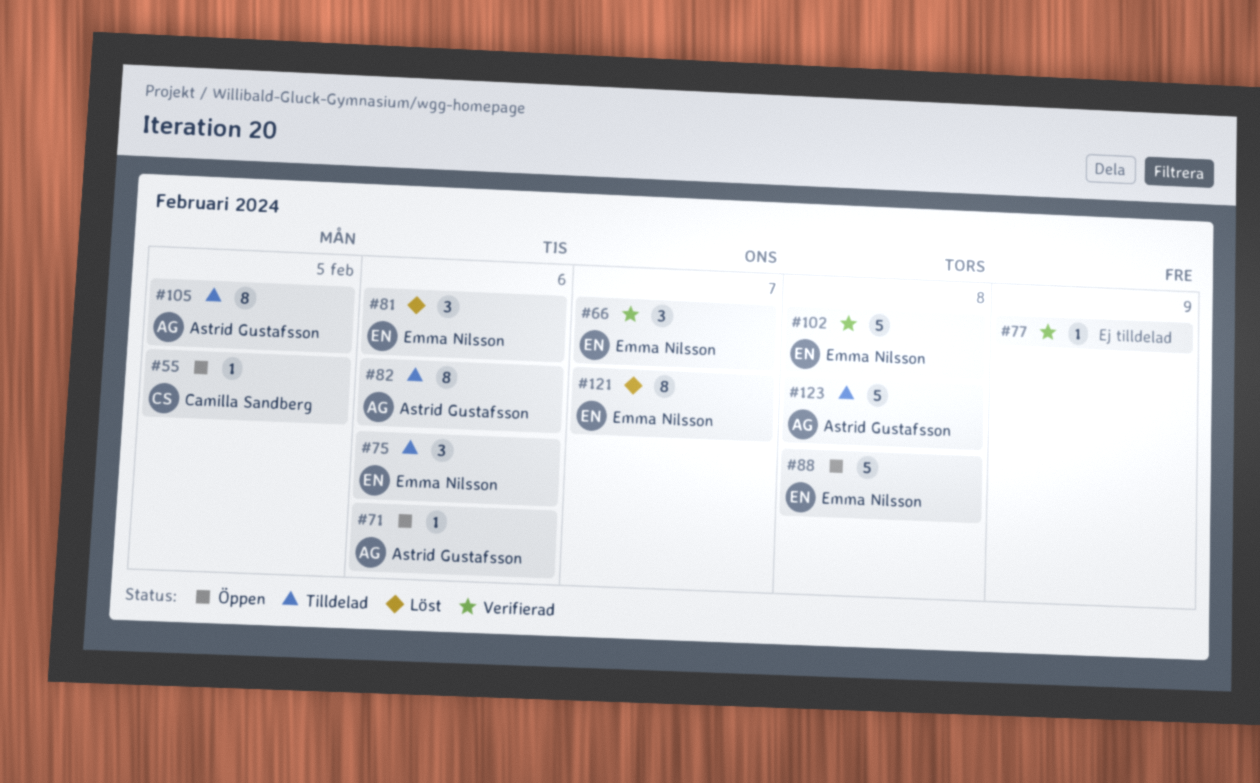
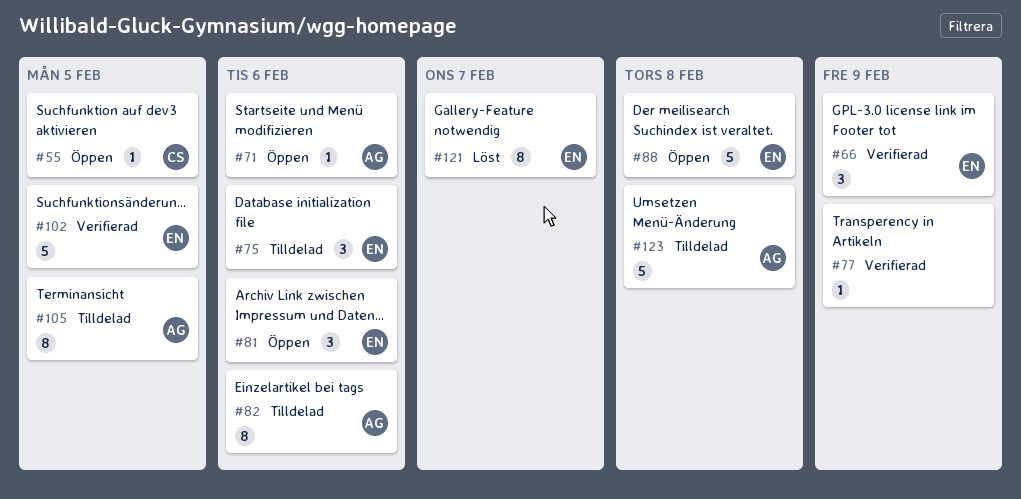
#66, due: Feb 7 -> Feb 9
#81, status: Löst -> Öppen
#102, due: Feb 8 -> Feb 5

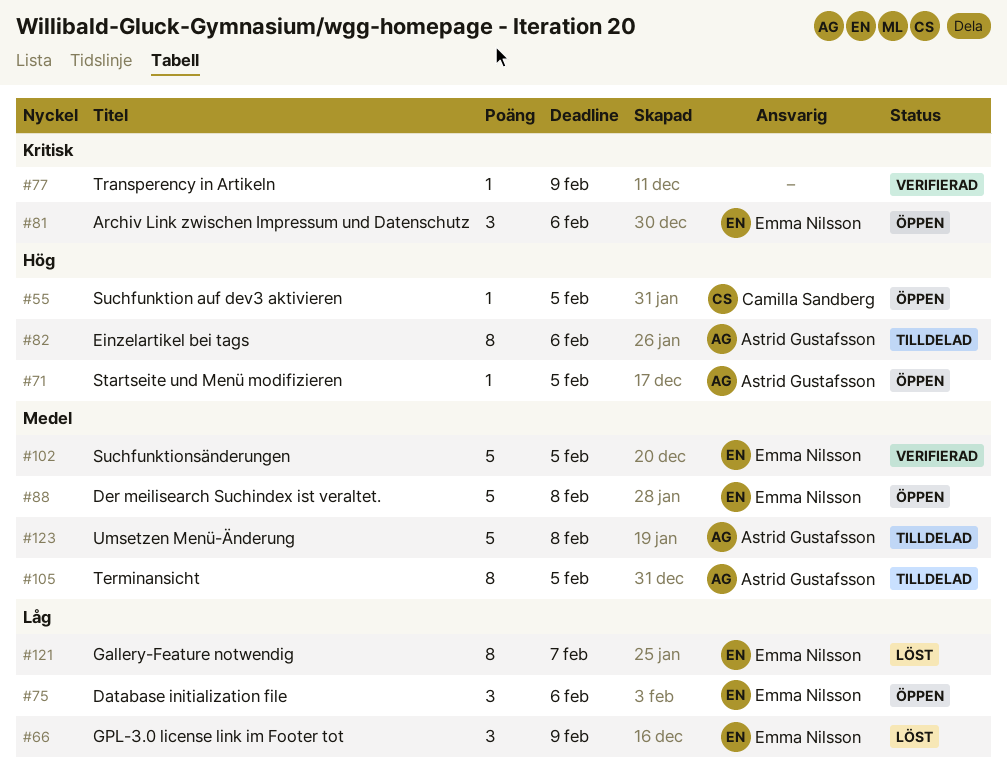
#66, status: Verifierad -> Löst
#71, due: Feb 6 -> Feb 5
#75, status: Tilldelad -> Öppen

